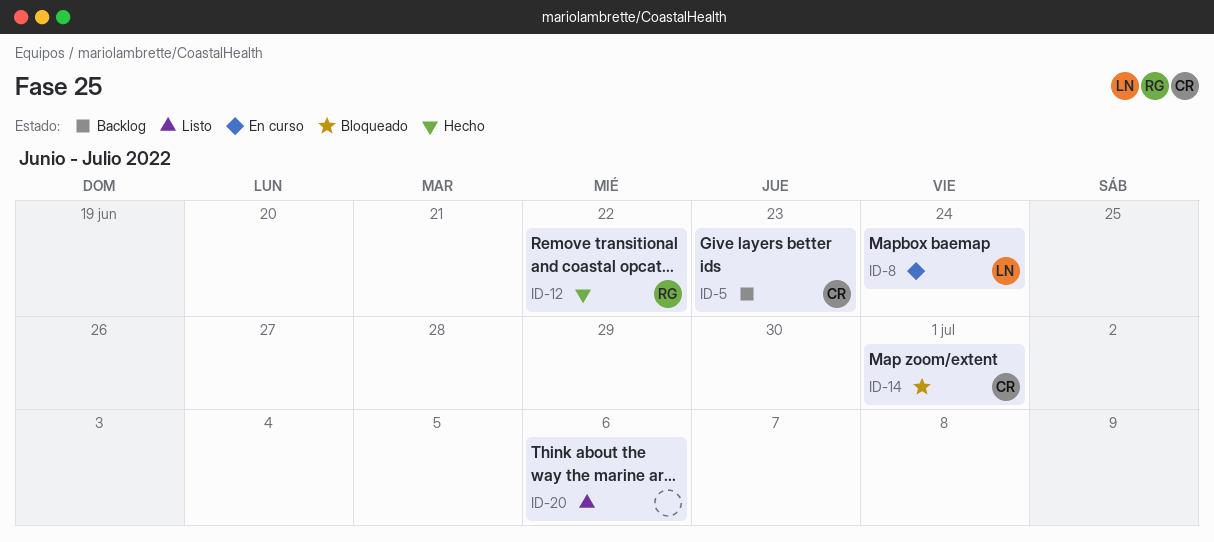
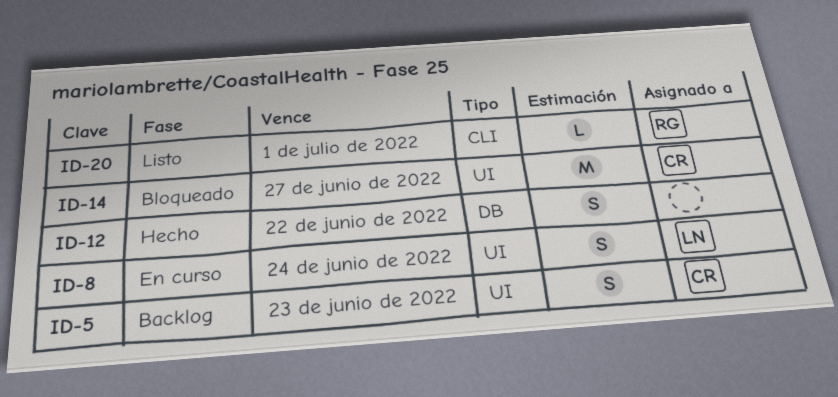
ID-12, owner: RG -> none
ID-14, due: Jul 1 -> Jun 27
ID-20, owner: none -> RG
ID-20, due: Jul 6 -> Jul 1

